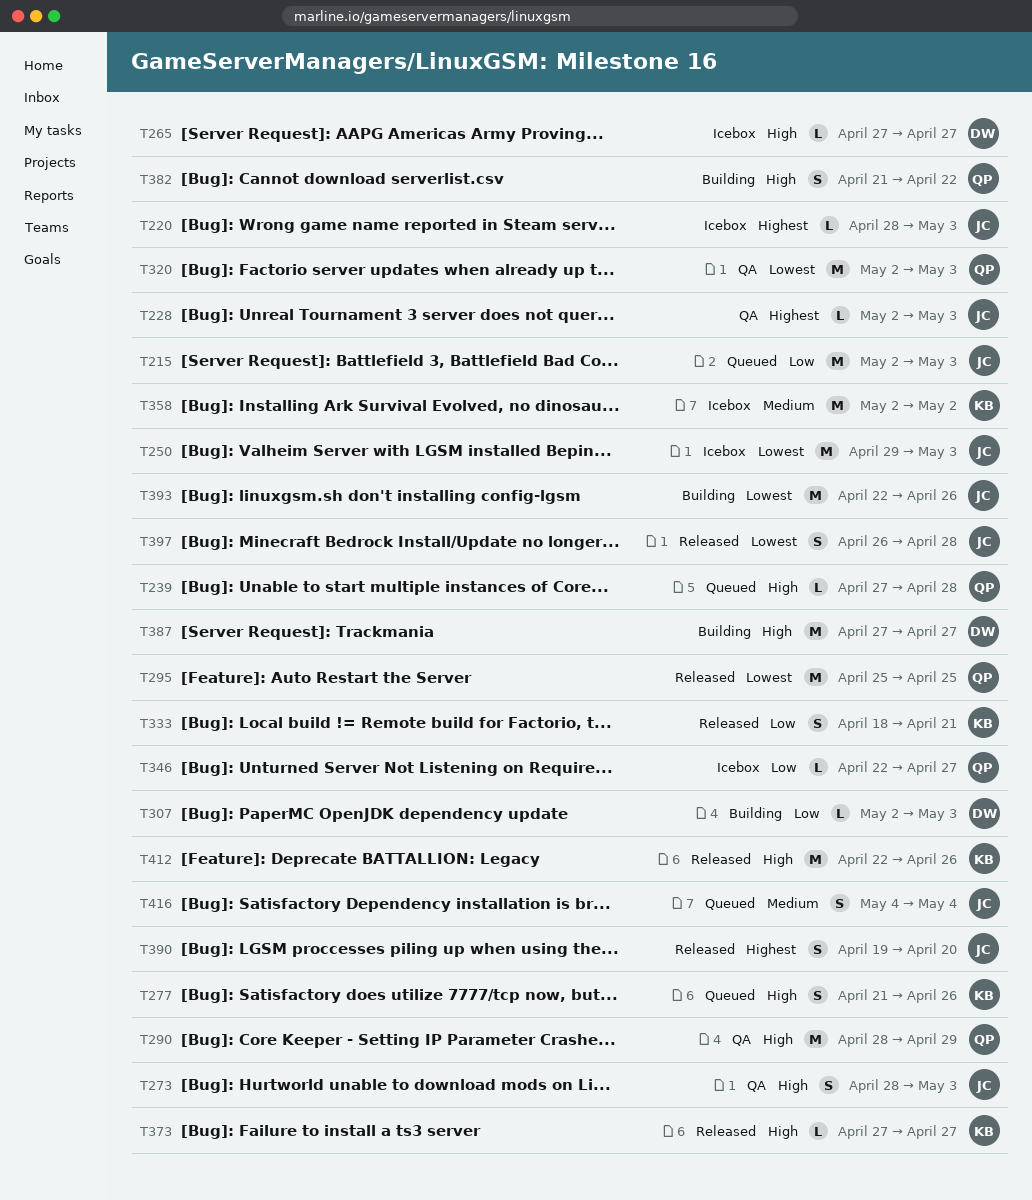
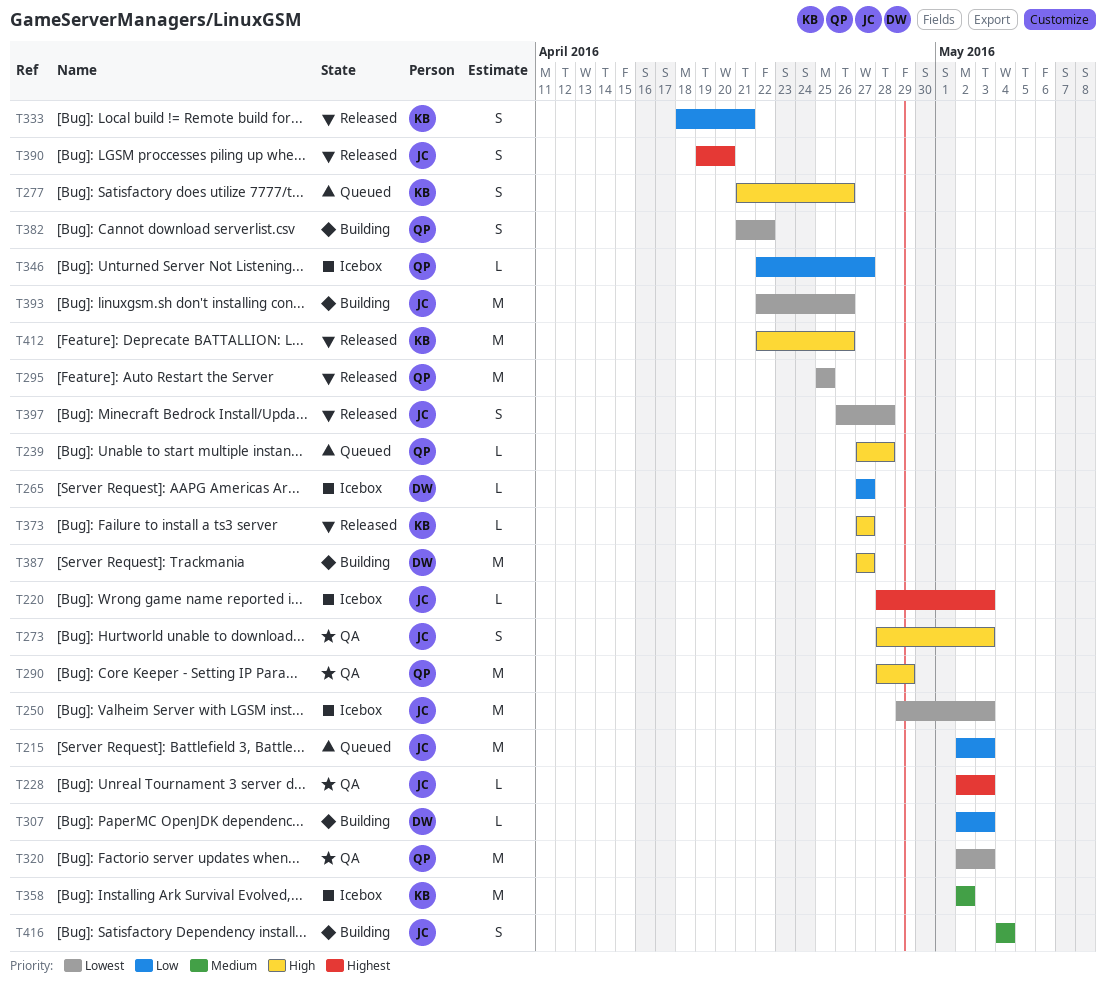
T265, priority: High -> Low
T382, priority: High -> Lowest
T416, status: Queued -> Building

